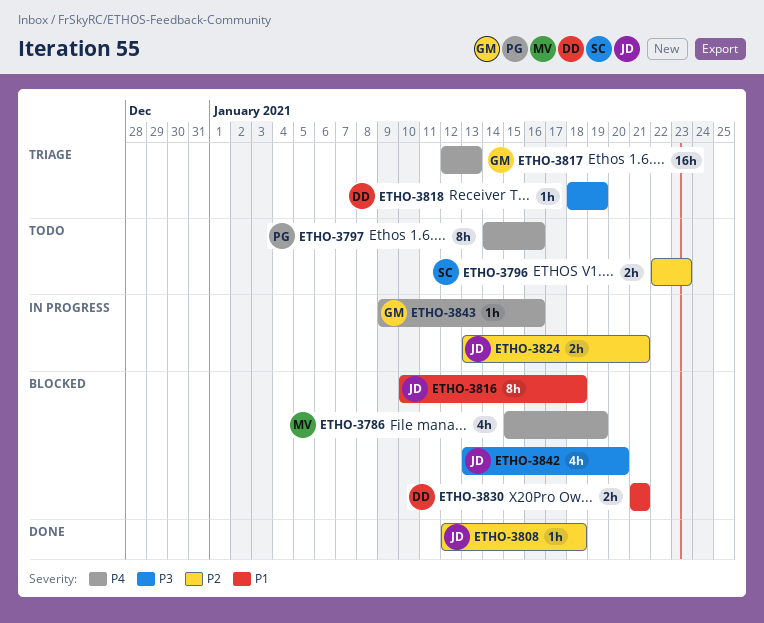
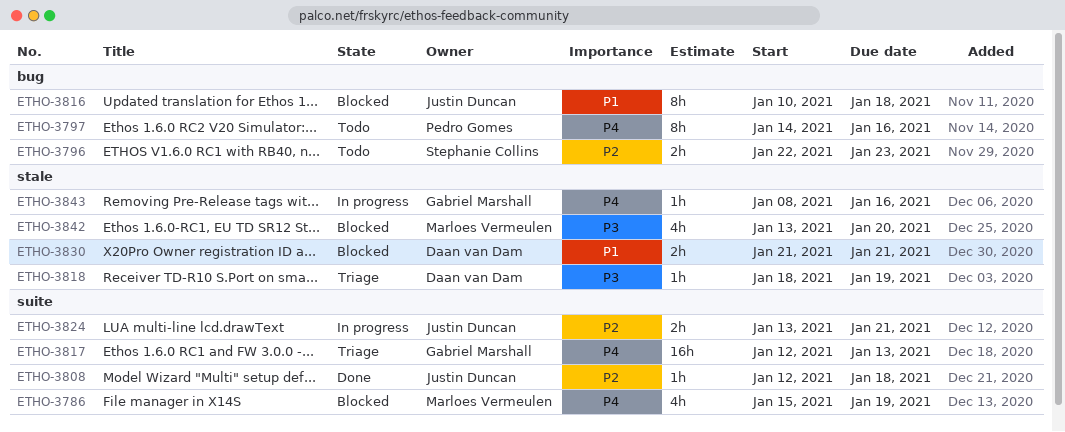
ETHO-3842, owner: Justin Duncan -> Marloes Vermeulen
ETHO-3843, start: Jan 9 -> Jan 8

